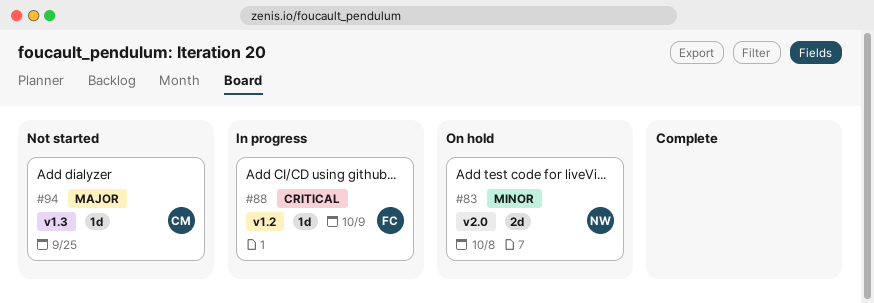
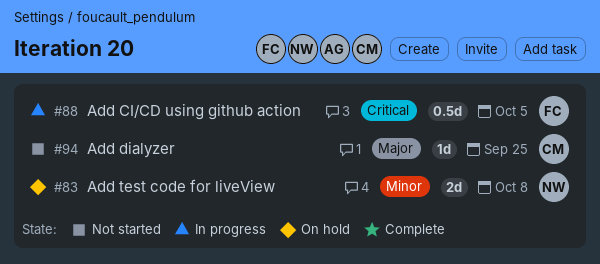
#88, estimate: 1d -> 0.5d
#88, due: Oct 9 -> Oct 5

